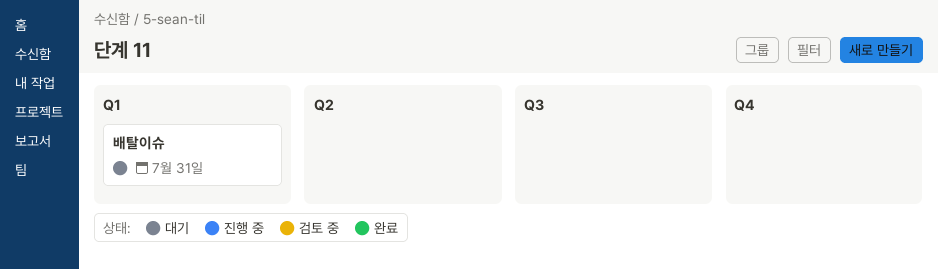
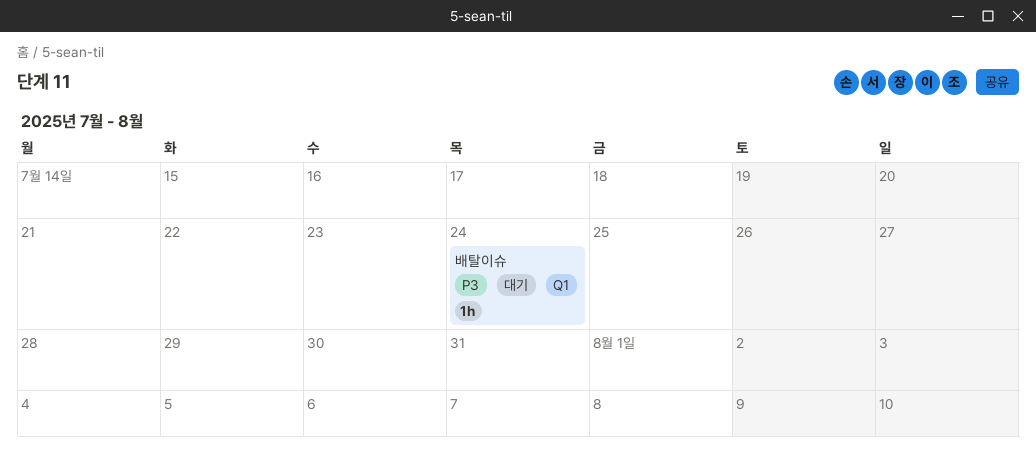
배탈이슈, due: Jul 31 -> Jul 24

